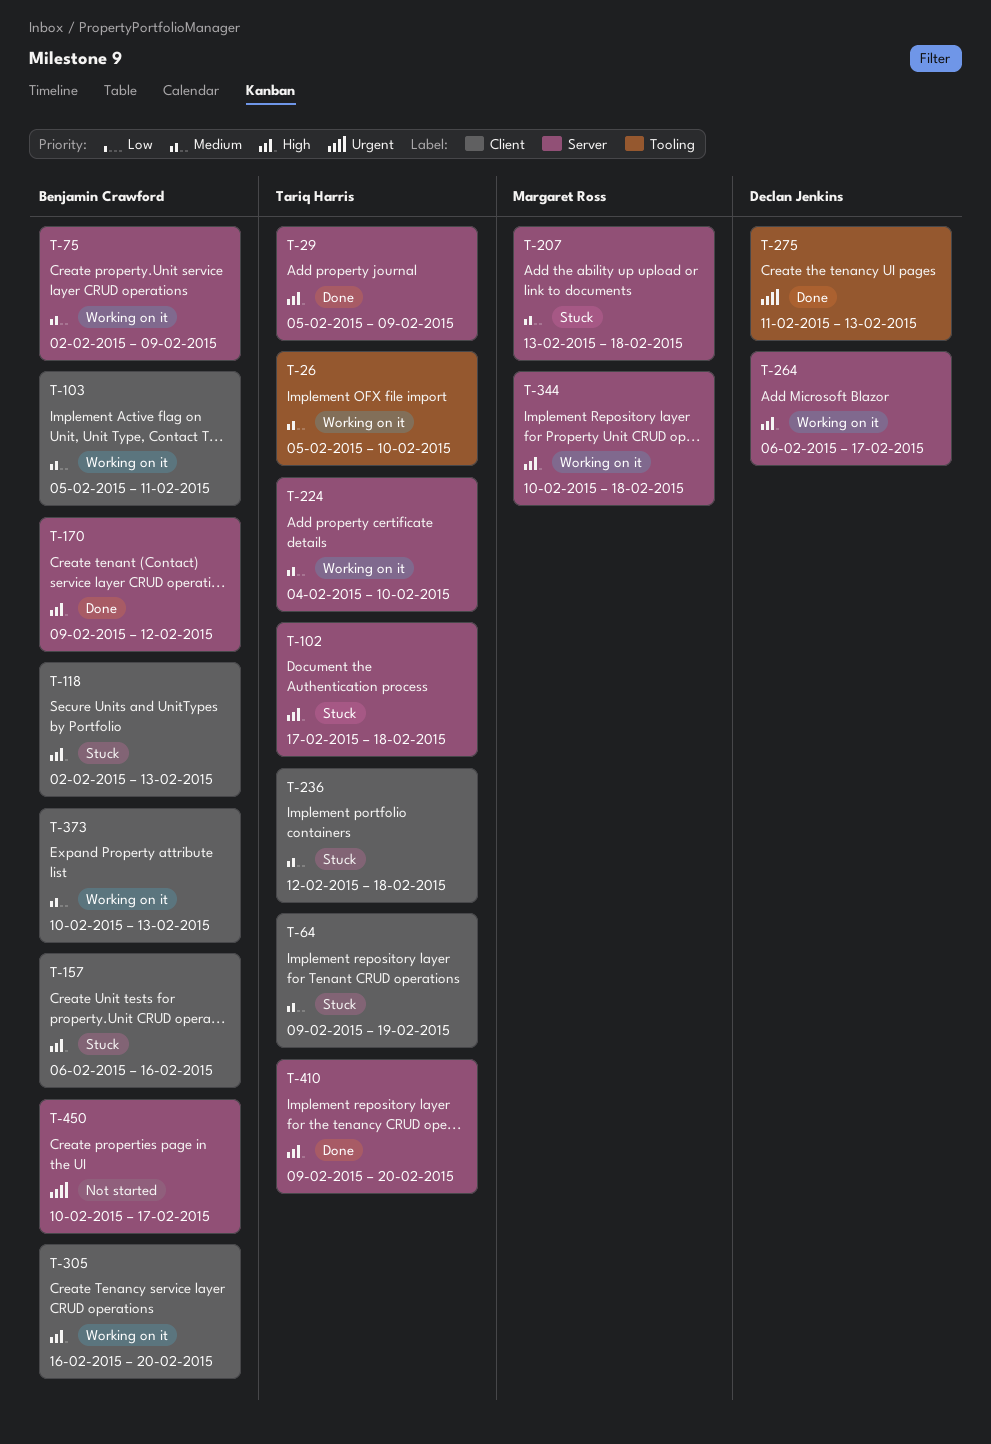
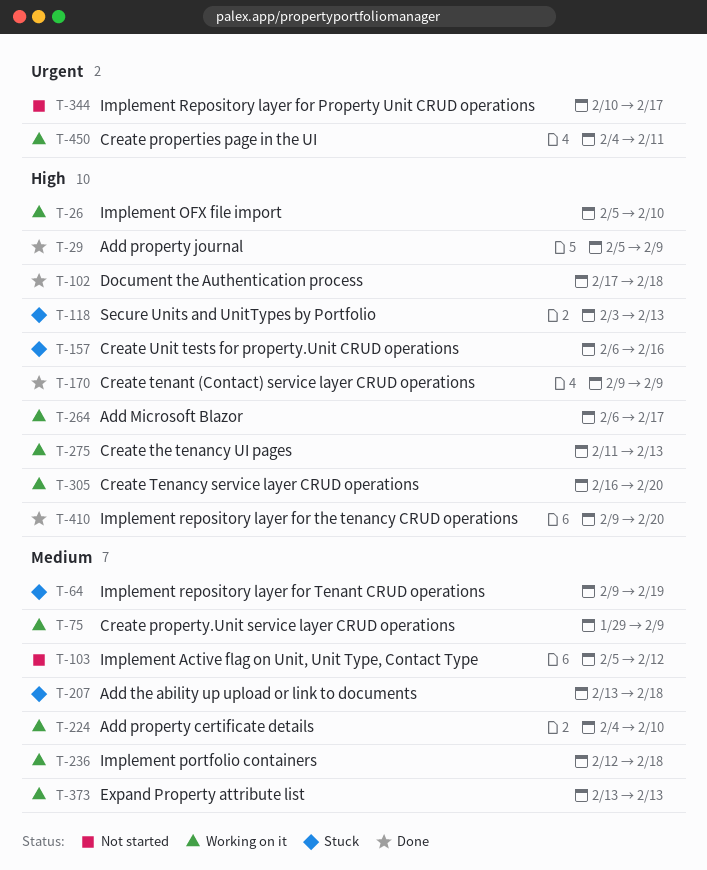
T-26, priority: Medium -> High
T-75, start: Feb 2 -> Jan 29
T-102, status: Stuck -> Done
T-103, status: Working on it -> Not started
T-103, due: Feb 11 -> Feb 12
T-118, start: Feb 2 -> Feb 3
T-170, due: Feb 12 -> Feb 9
T-236, status: Stuck -> Working on it
T-275, status: Done -> Working on it
T-275, priority: Urgent -> High
T-344, status: Working on it -> Not started
T-344, priority: High -> Urgent
T-344, due: Feb 18 -> Feb 17
T-373, start: Feb 10 -> Feb 13
T-450, status: Not started -> Working on it
T-450, start: Feb 10 -> Feb 4
T-450, due: Feb 17 -> Feb 11

